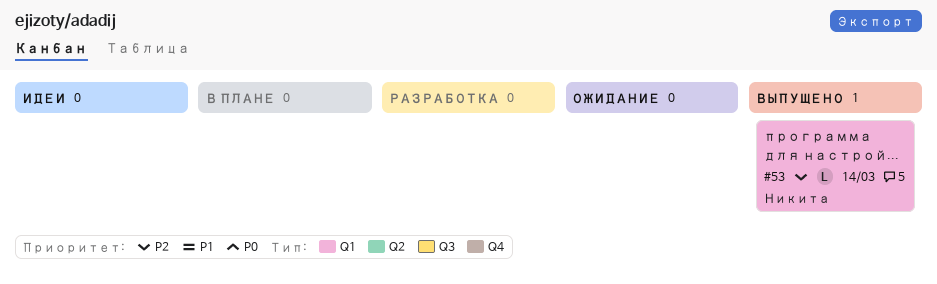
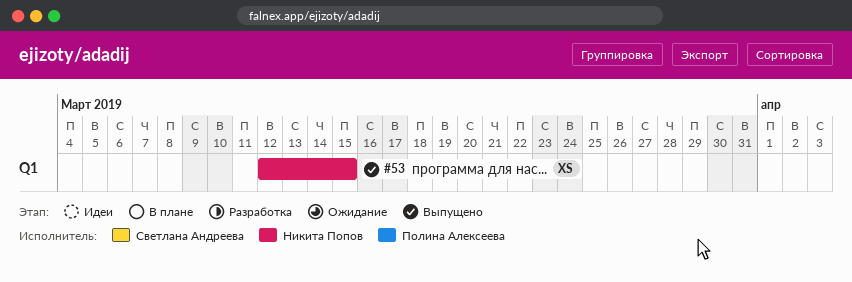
#53, estimate: L -> XS
#53, due: Mar 14 -> Mar 15

